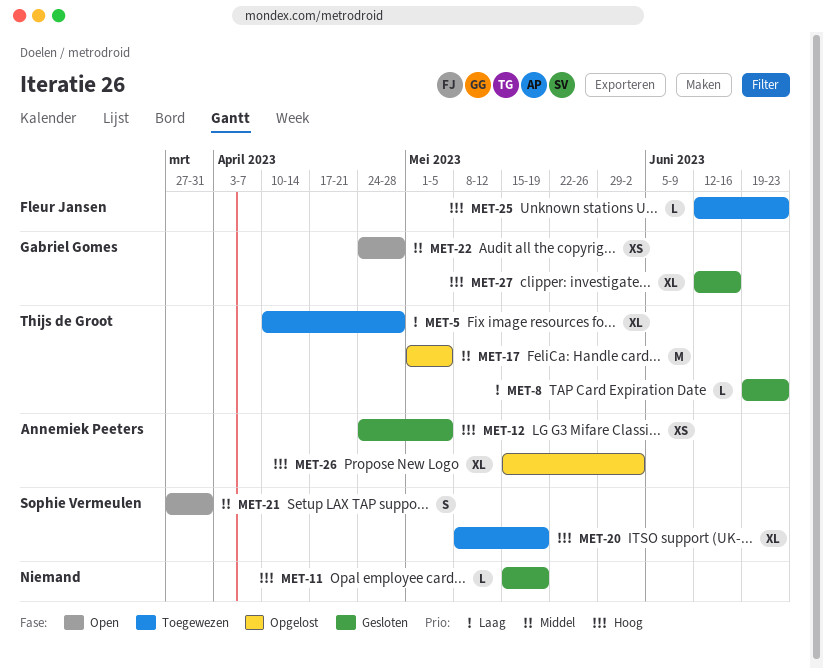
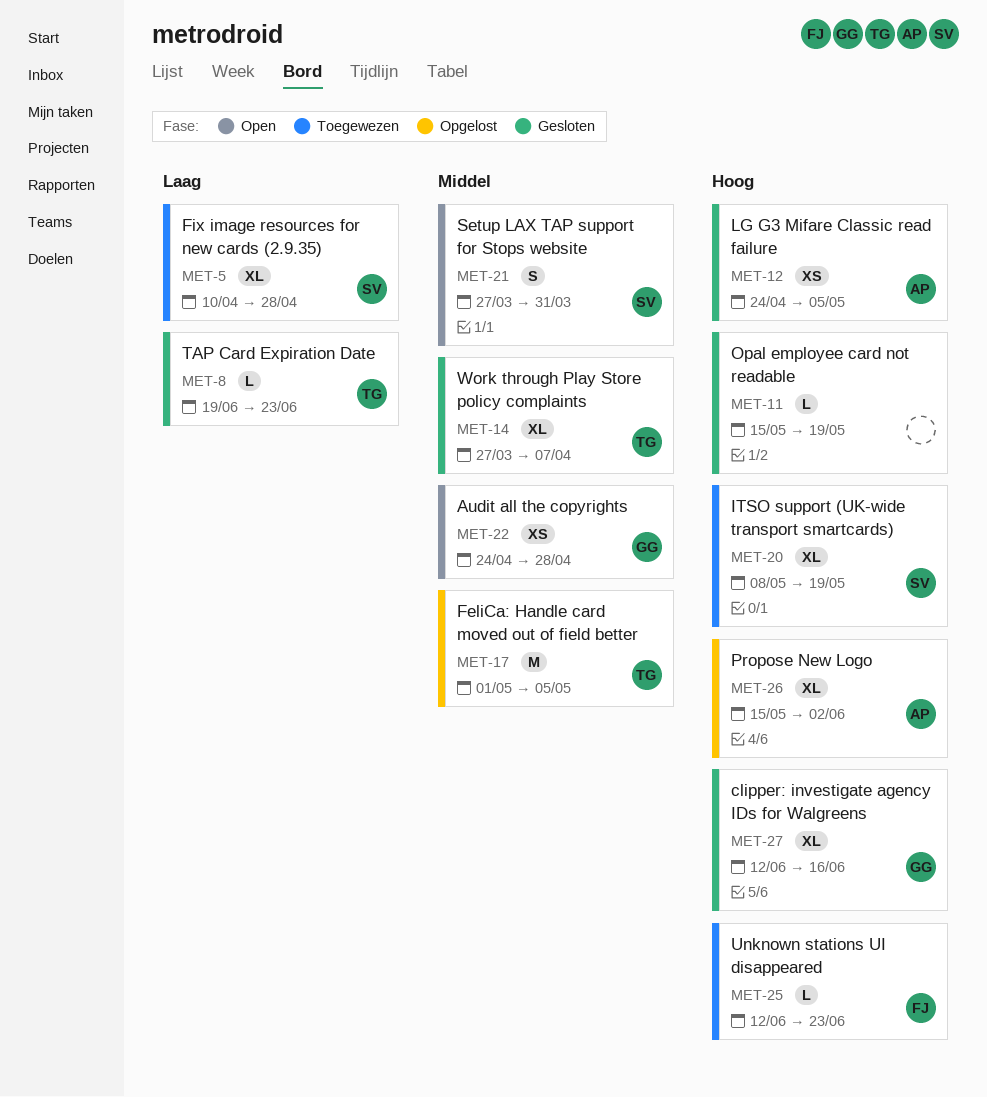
MET-5, owner: Thijs de Groot -> Sophie Vermeulen
MET-14: none -> present

